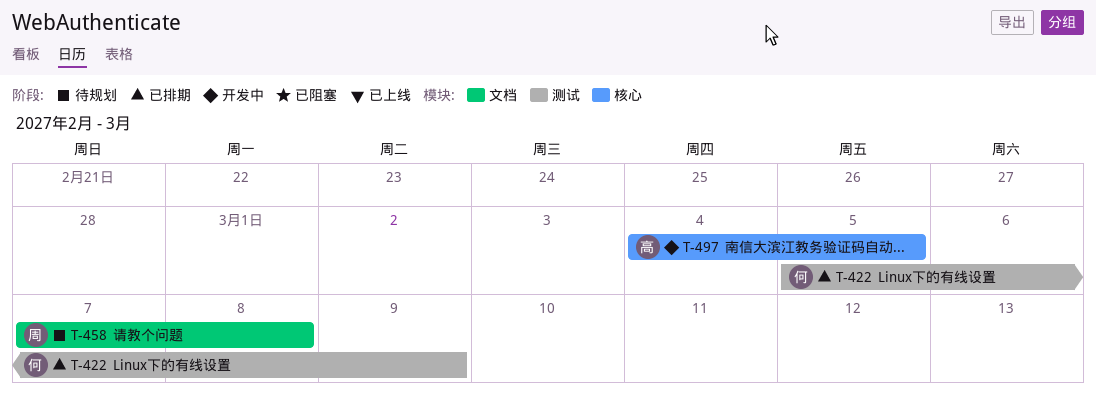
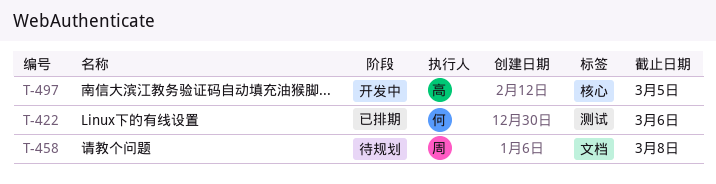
T-422, due: Mar 9 -> Mar 6

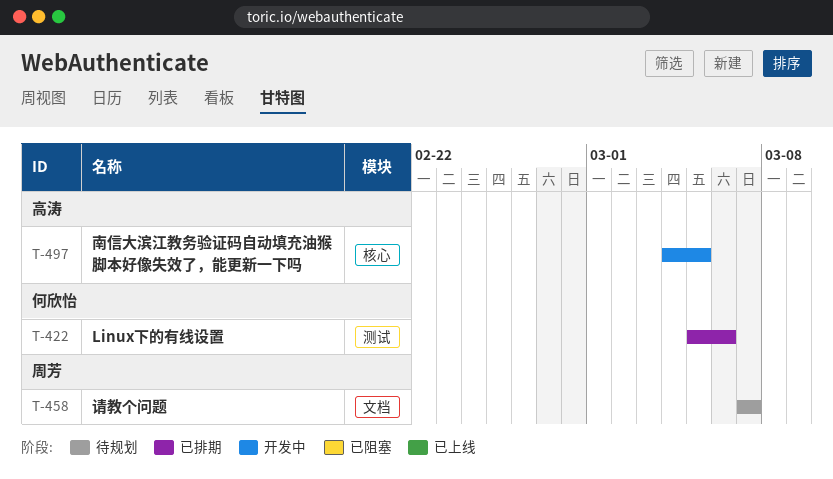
T-458, due: Mar 8 -> Mar 7

